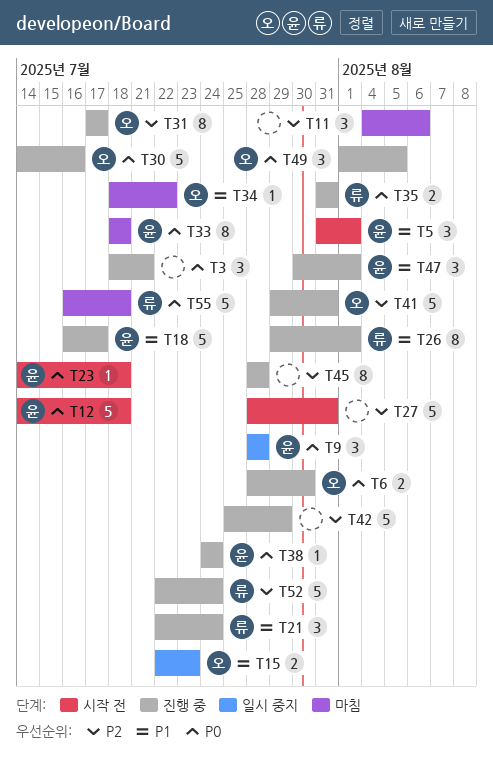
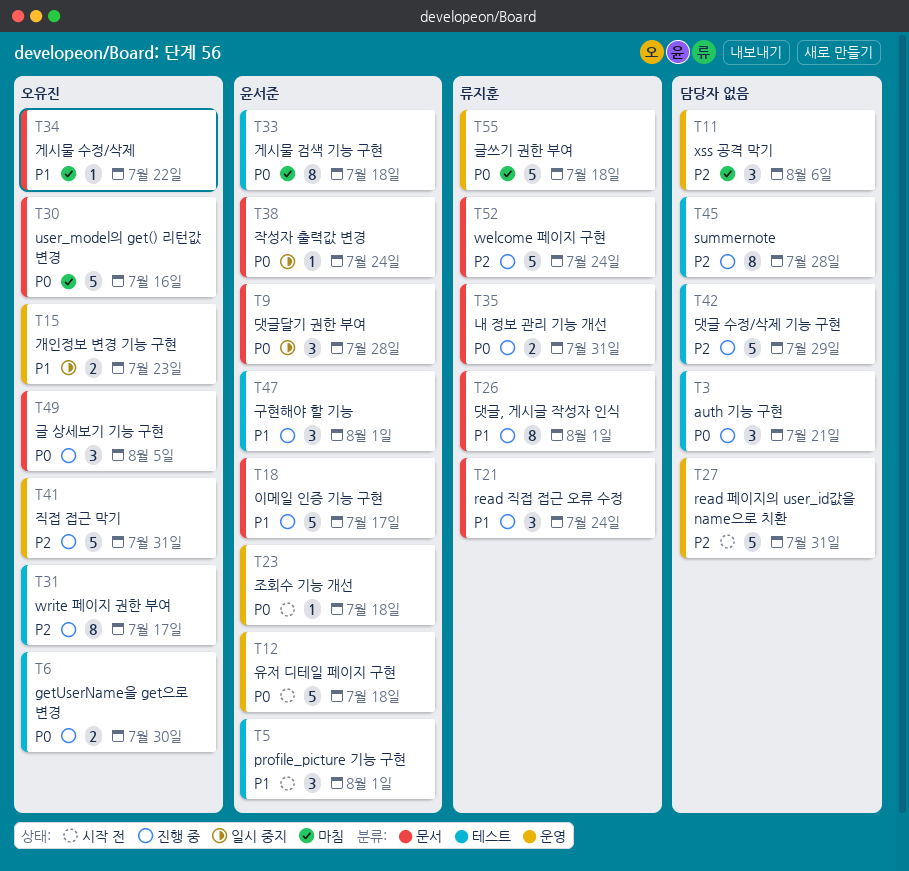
T30, status: 진행 중 -> 마침
T38, status: 진행 중 -> 일시 중지

